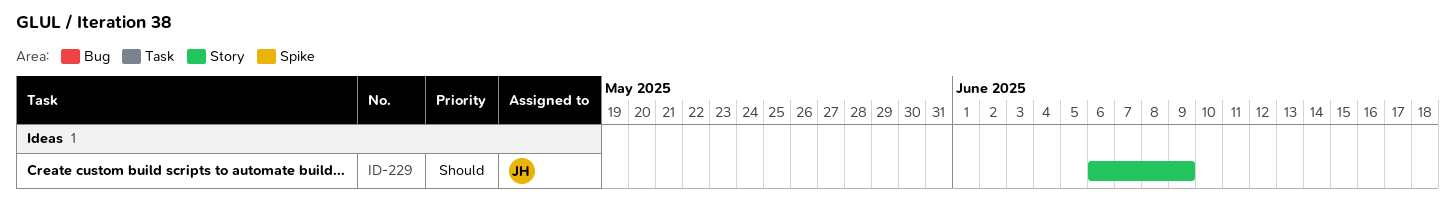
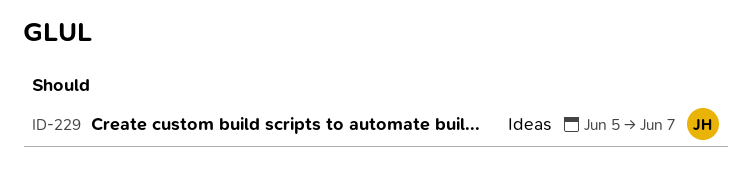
ID-229, start: Jun 6 -> Jun 5
ID-229, due: Jun 9 -> Jun 7

